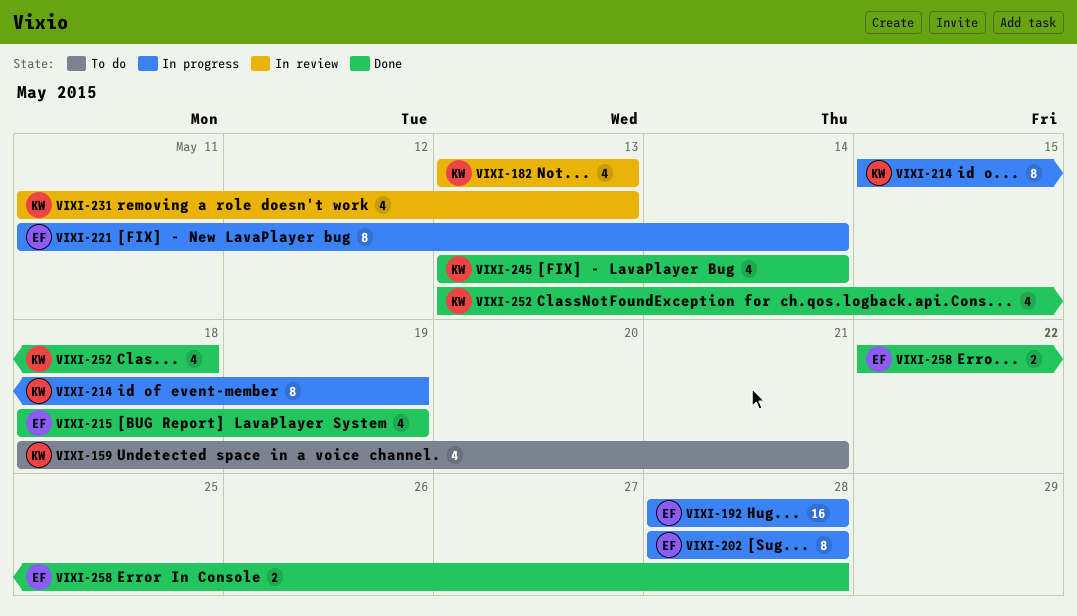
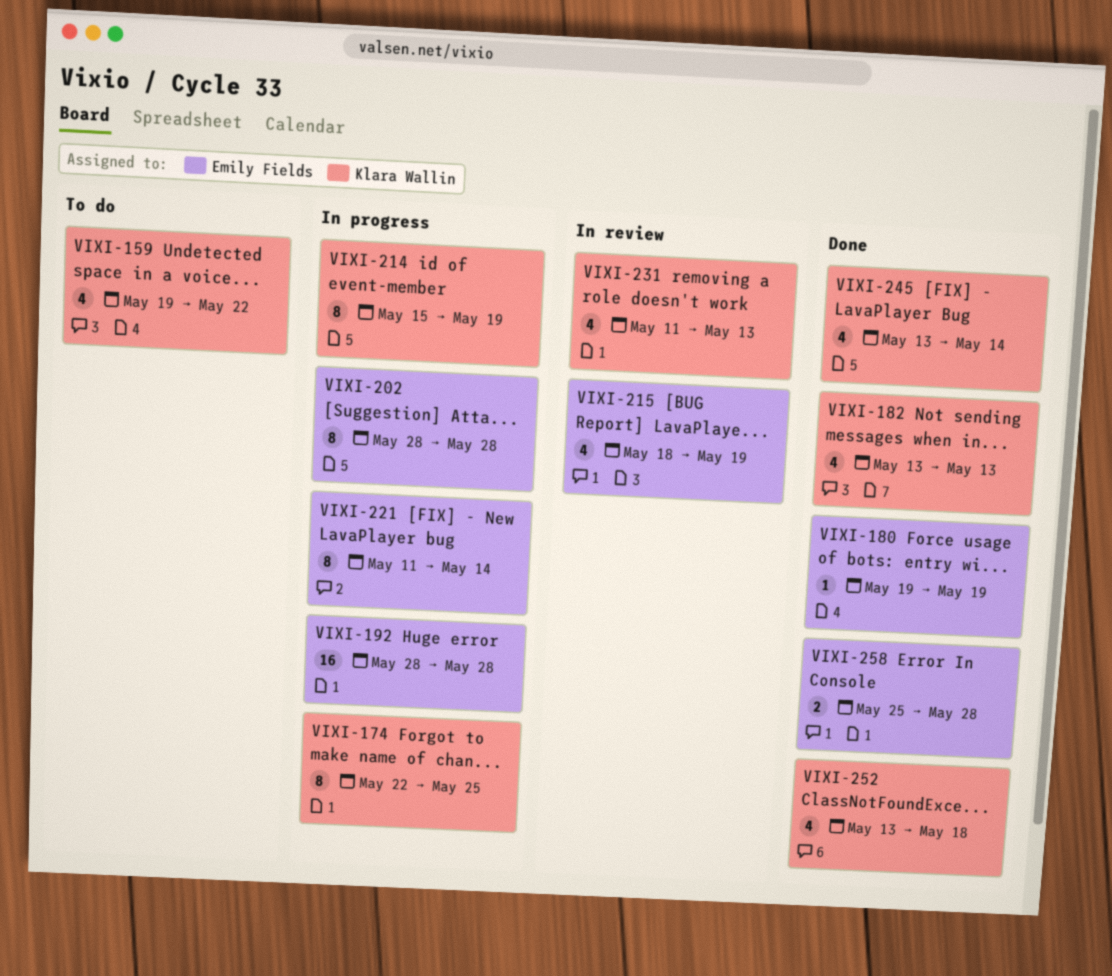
VIXI-159, start: May 18 -> May 19
VIXI-159, due: May 21 -> May 22
VIXI-174: none -> present
VIXI-180: none -> present
VIXI-182, status: In review -> Done
VIXI-215, status: Done -> In review
VIXI-258, start: May 22 -> May 25

